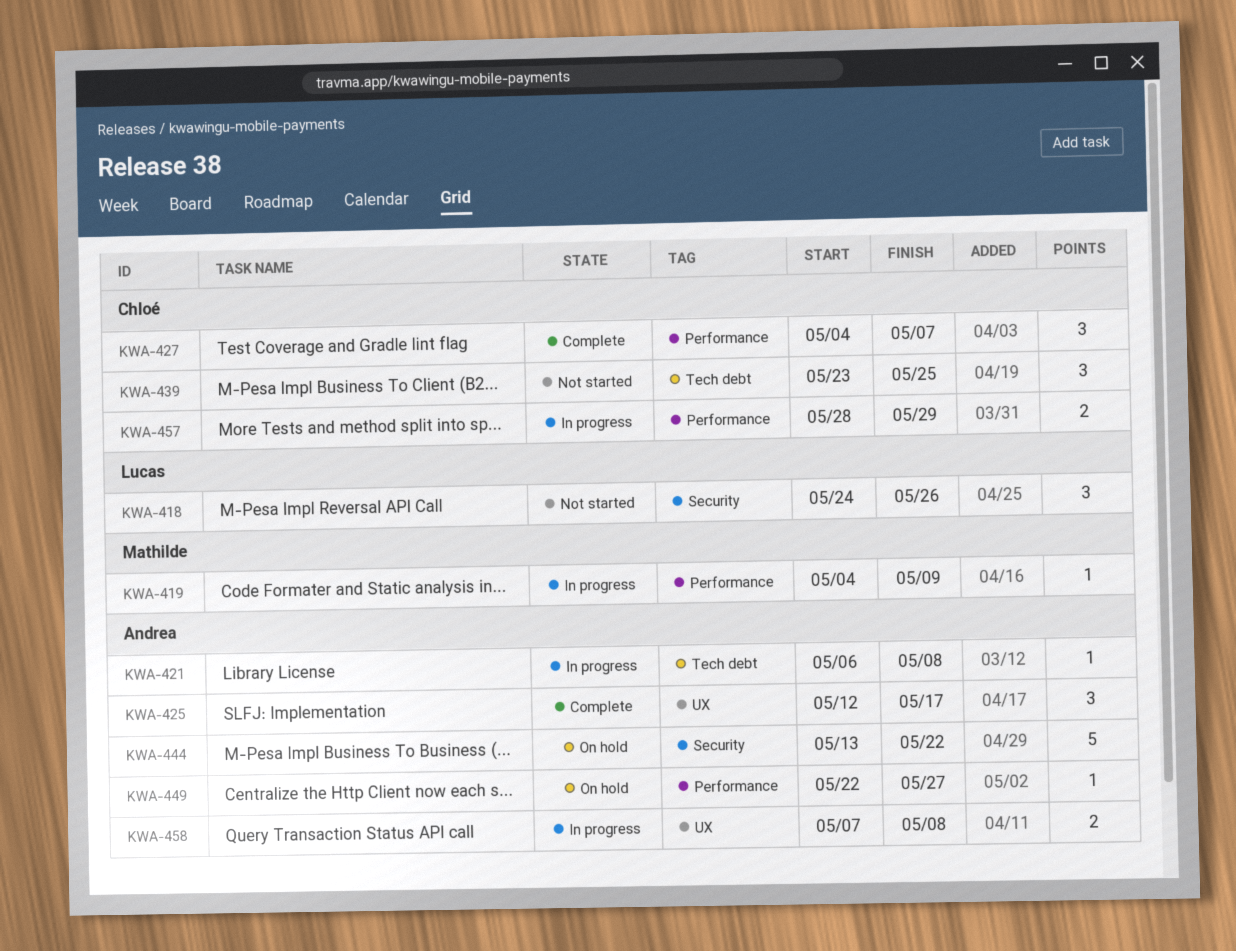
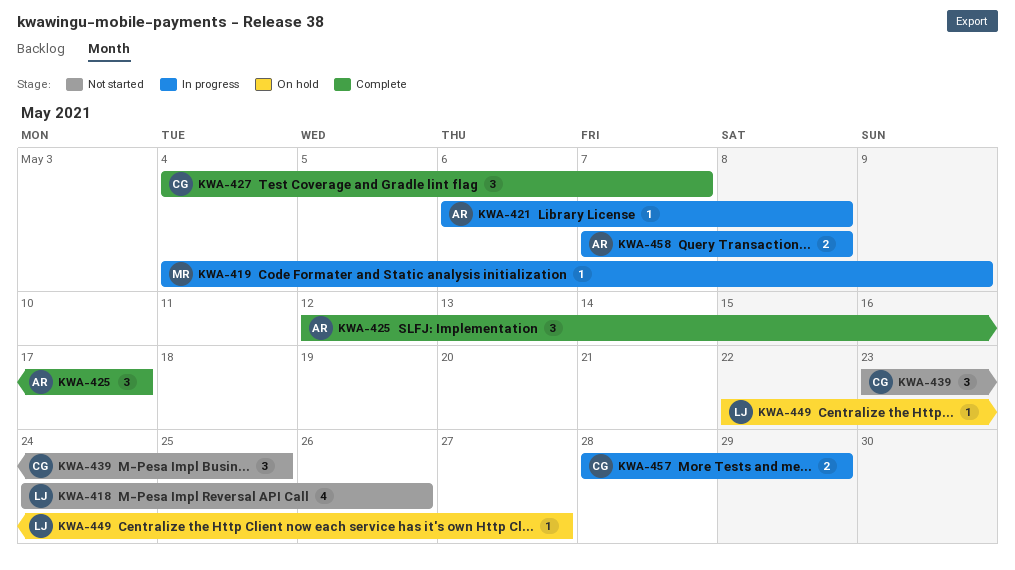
KWA-418, estimate: 3 -> 4
KWA-444: present -> none
KWA-449, owner: Andrea -> Lucas

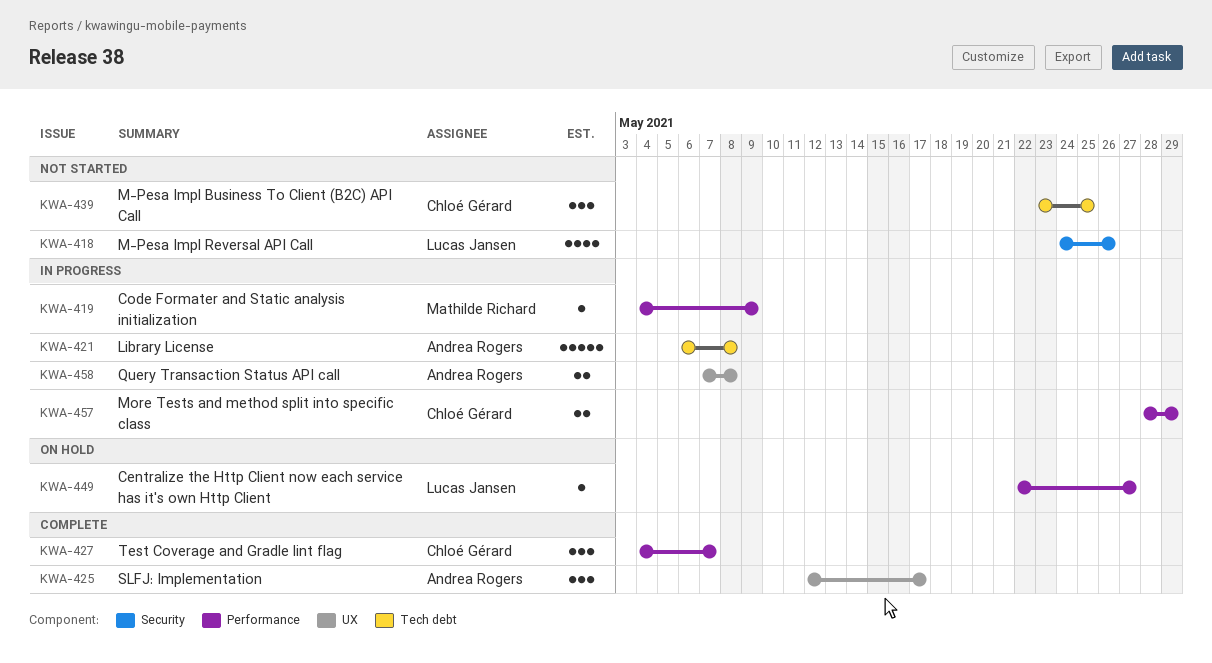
KWA-421, estimate: 1 -> 5

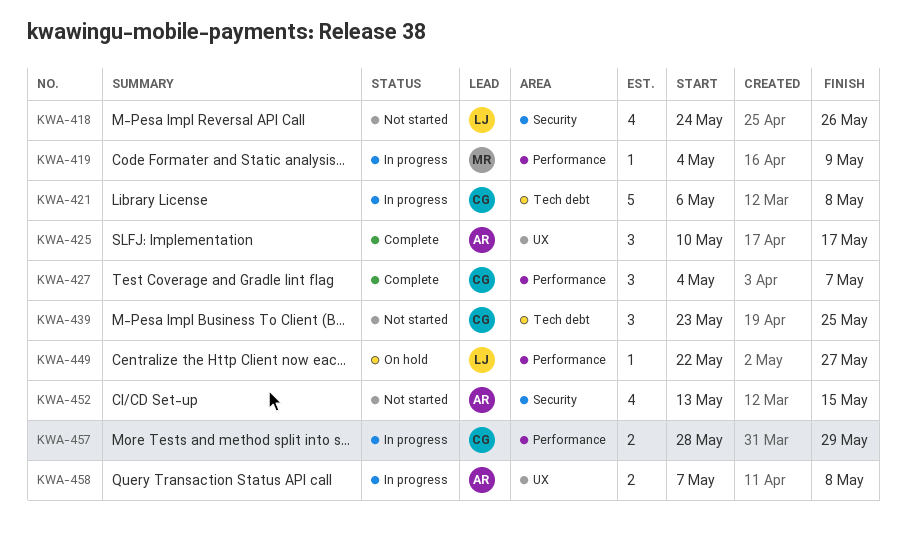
KWA-421, owner: Andrea Rogers -> Chloé Gérard
KWA-425, start: May 12 -> May 10
KWA-452: none -> present

